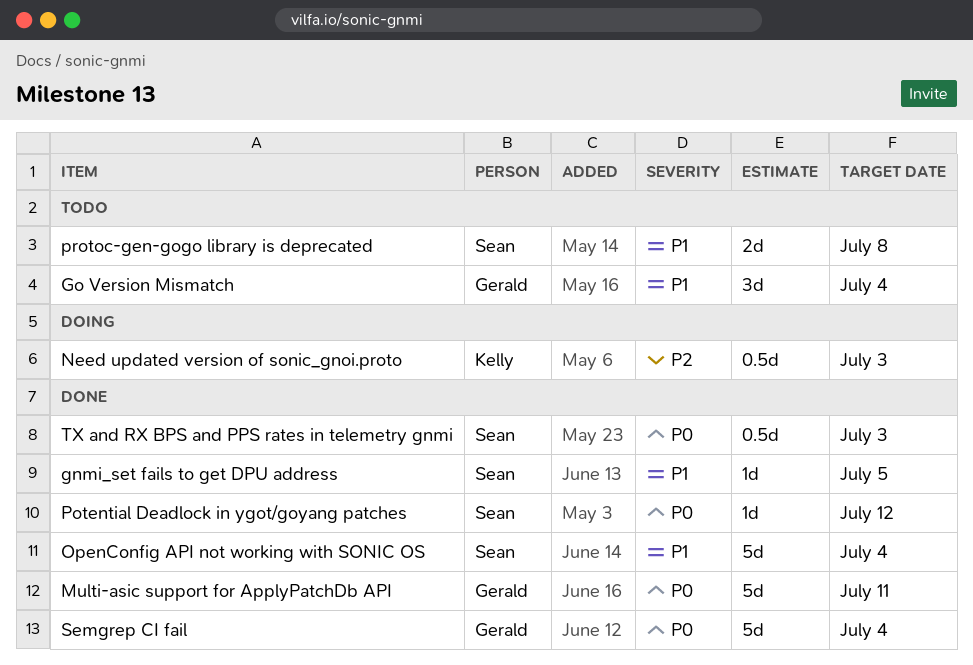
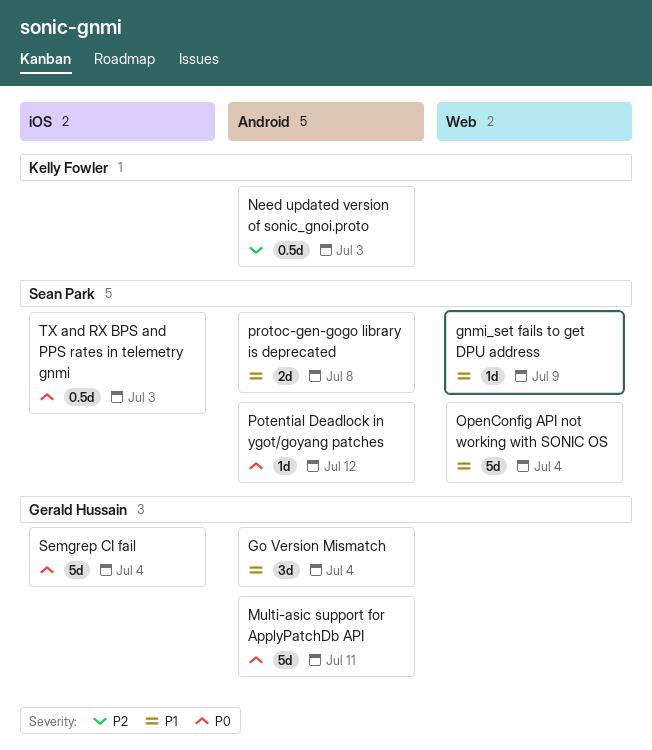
gnmi_set fails to get DPU address, due: Jul 5 -> Jul 9

